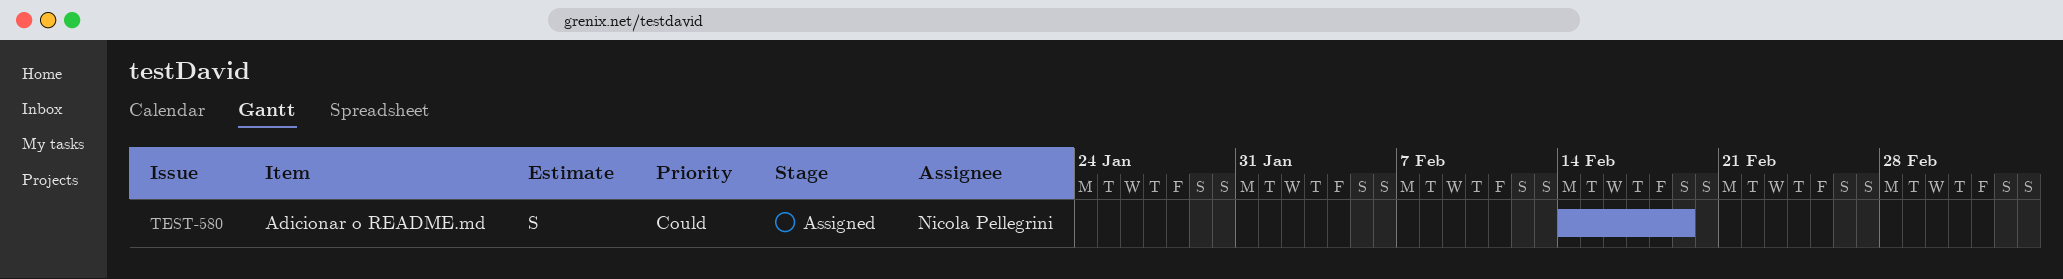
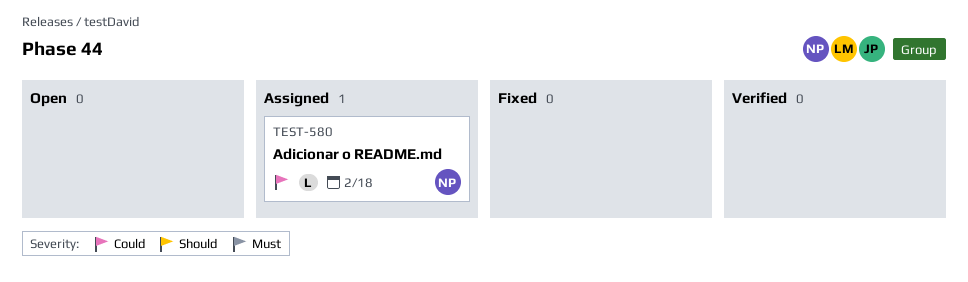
TEST-580, estimate: S -> L
TEST-580, due: Feb 19 -> Feb 18

